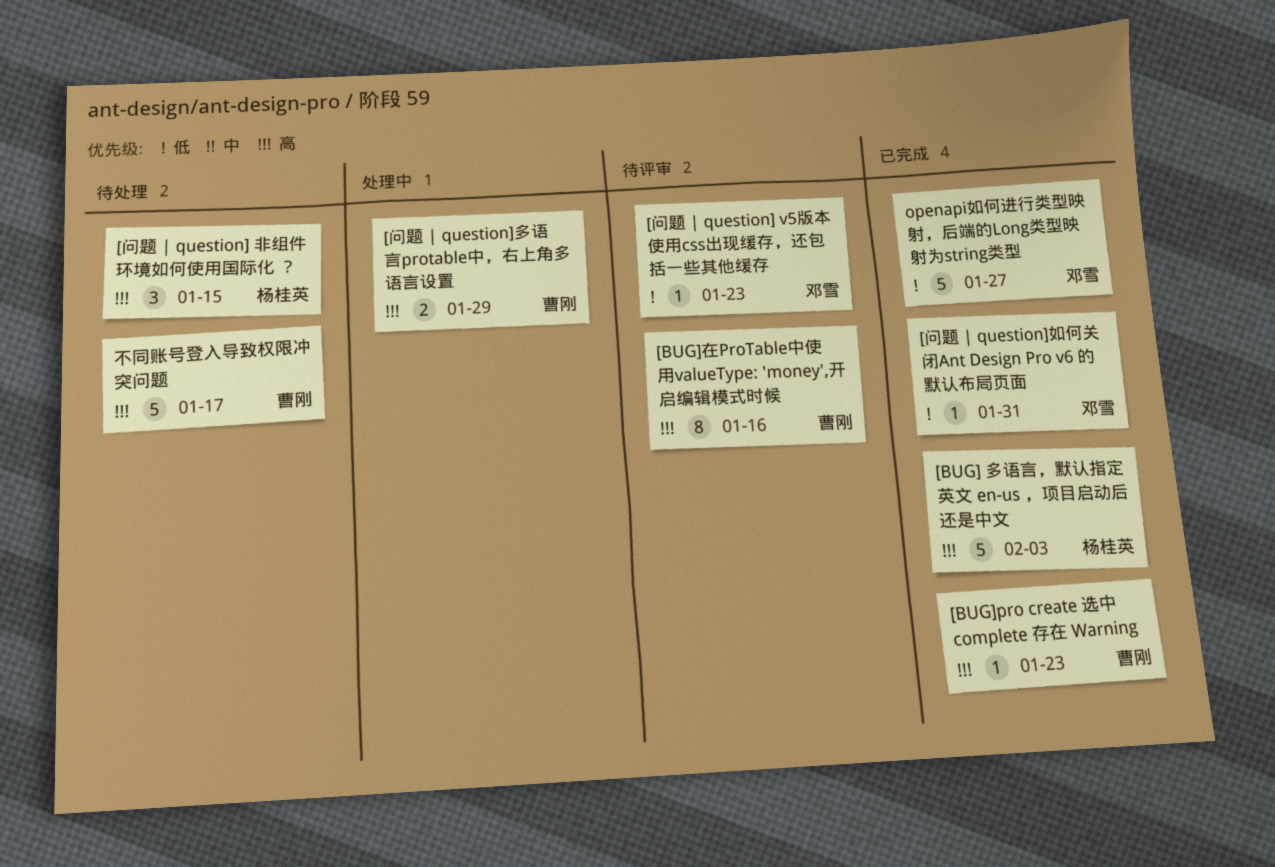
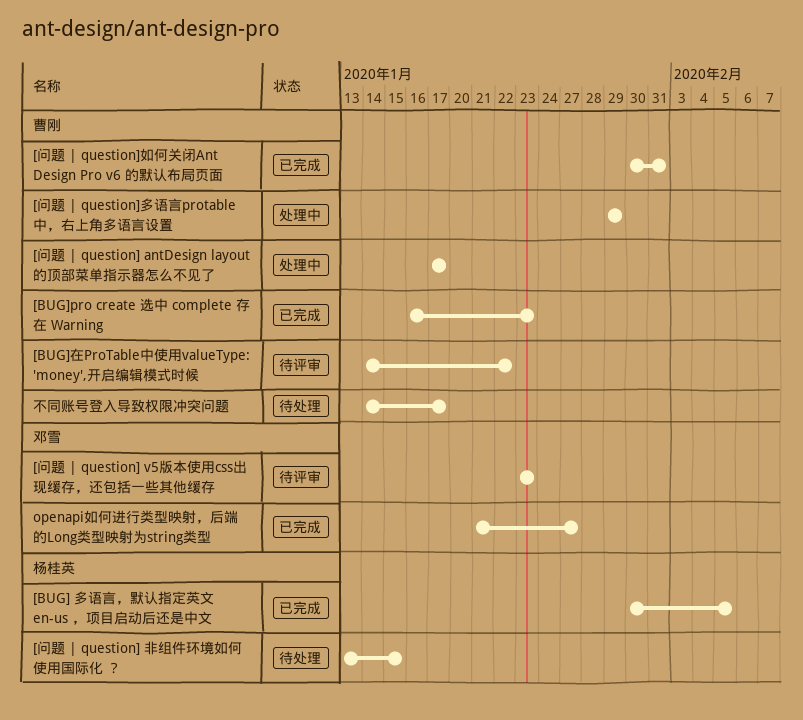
[BUG] 多语言，默认指定英文 en-us ，项目启动后还是中文, due: Feb 3 -> Feb 5
[BUG]在ProTable中使用valueType: 'money',开启编辑模式时候, due: Jan 16 -> Jan 22
[问题 | question] antDesign layout 的顶部菜单指示器怎么不见了: none -> present
[问题 | question]如何关闭Ant Design Pro v6 的默认布局页面, owner: 邓雪 -> 曹刚

